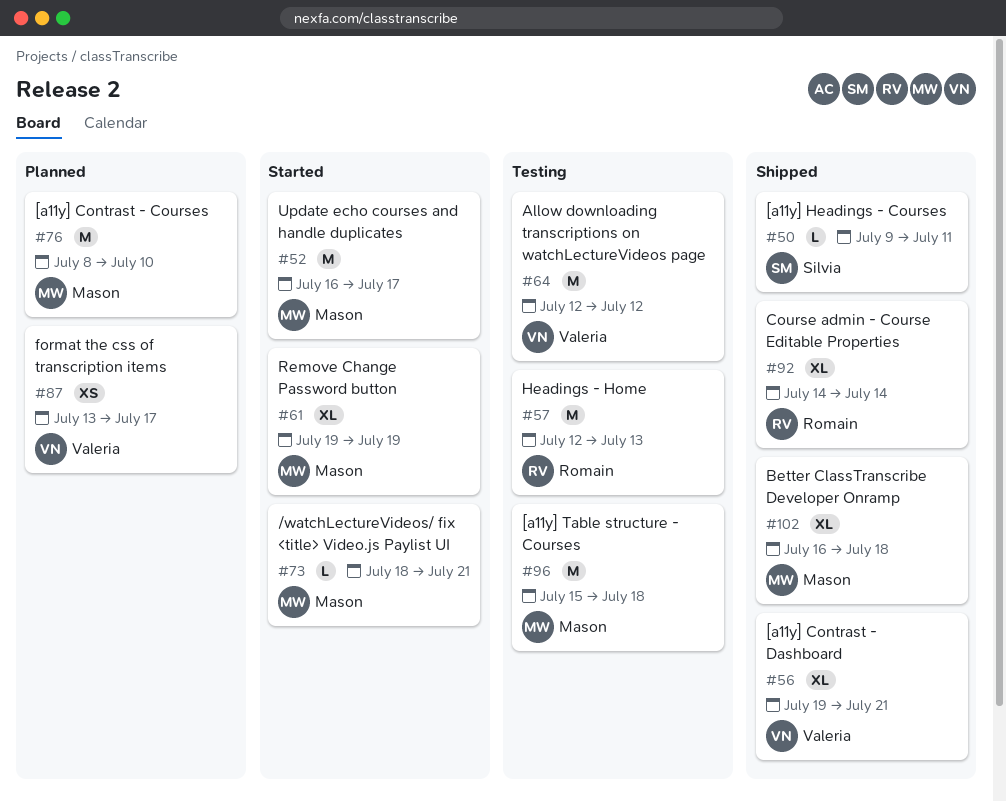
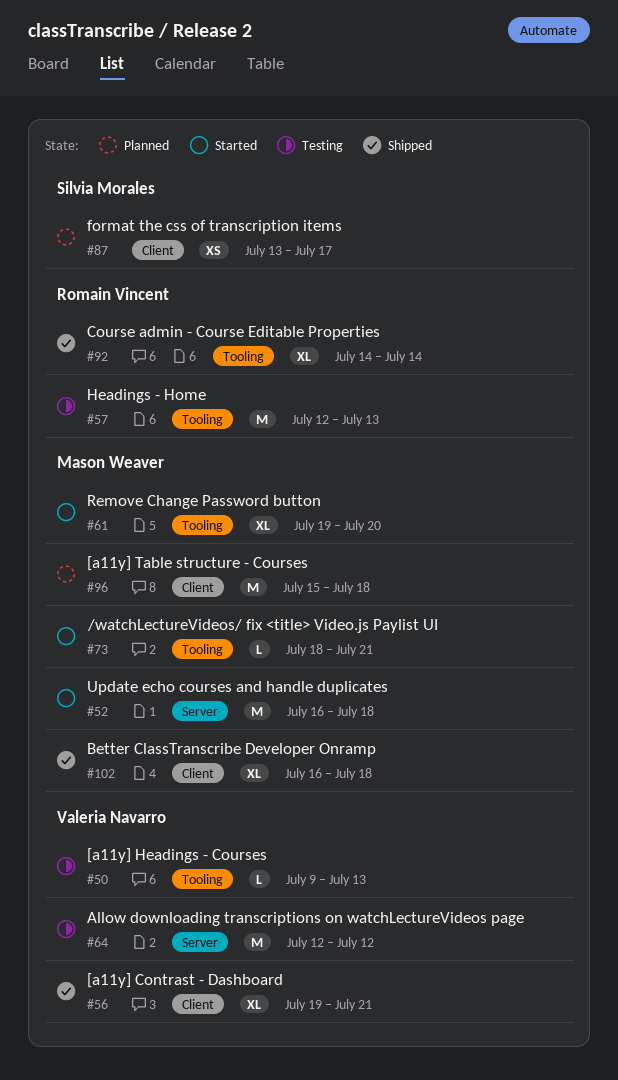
#50, status: Shipped -> Testing
#50, owner: Silvia Morales -> Valeria Navarro
#50, due: Jul 11 -> Jul 13
#52, due: Jul 17 -> Jul 18
#61, due: Jul 19 -> Jul 20
#76: present -> none
#87, owner: Valeria Navarro -> Silvia Morales
#96, status: Testing -> Planned

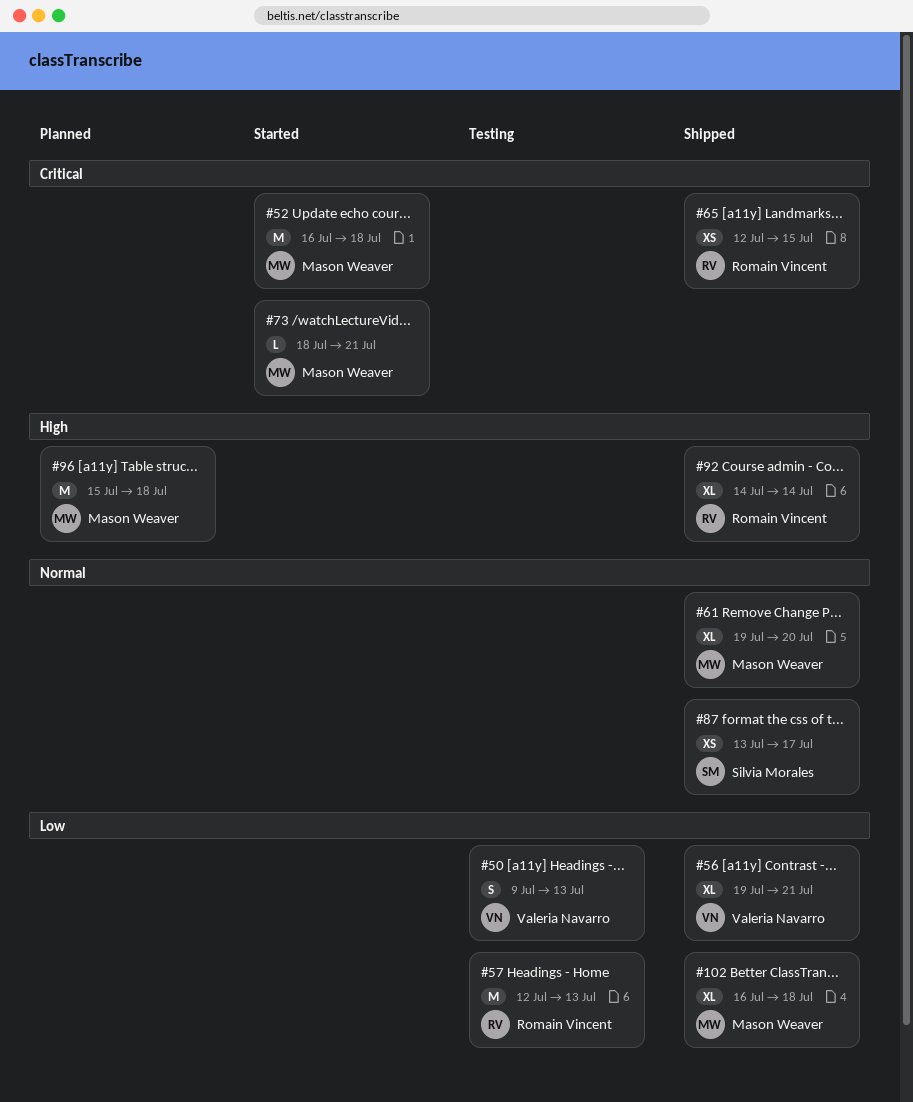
#50, estimate: L -> S
#61, status: Started -> Shipped
#64: present -> none
#65: none -> present
#87, status: Planned -> Shipped

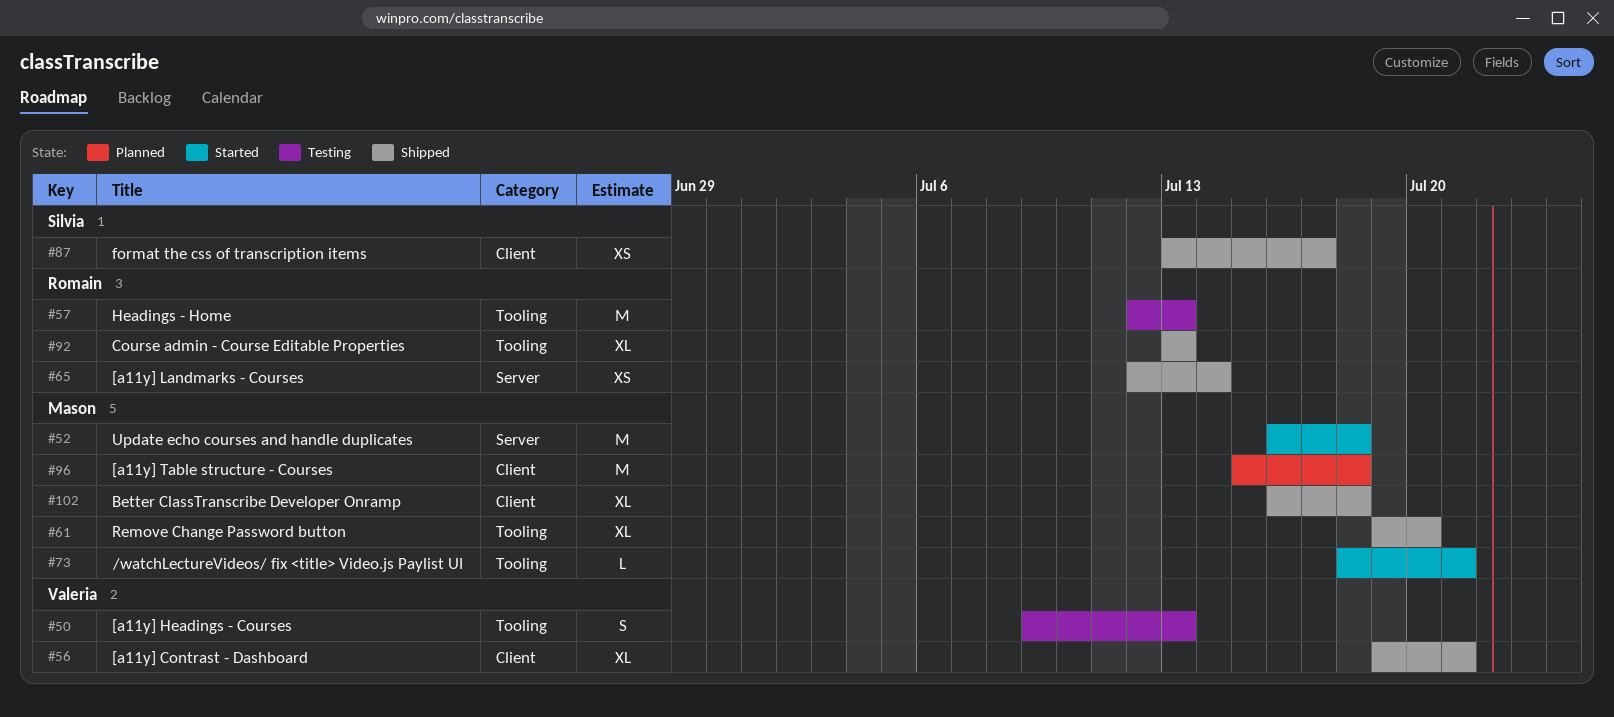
#65, due: Jul 15 -> Jul 14
#92, start: Jul 14 -> Jul 13
#92, due: Jul 14 -> Jul 13

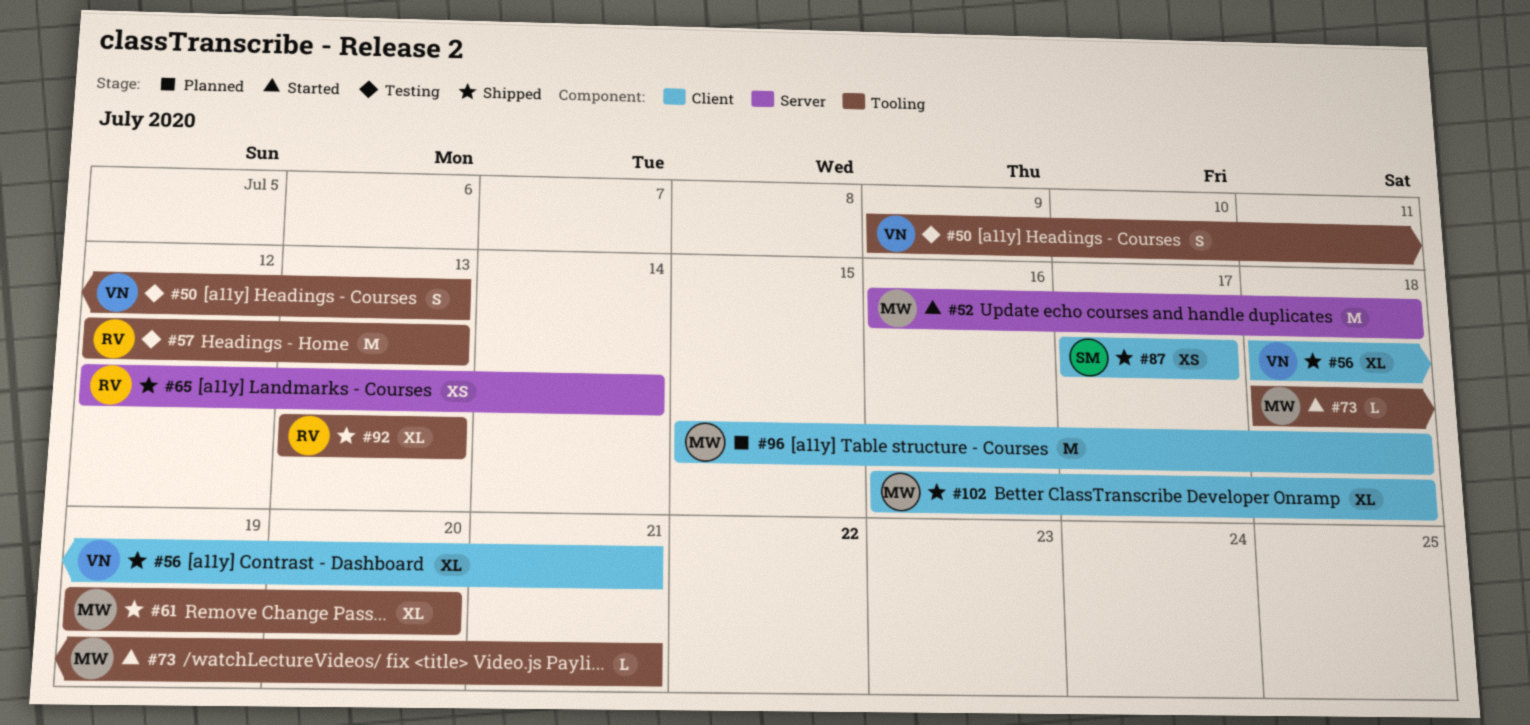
#56, start: Jul 19 -> Jul 18
#87, start: Jul 13 -> Jul 17

